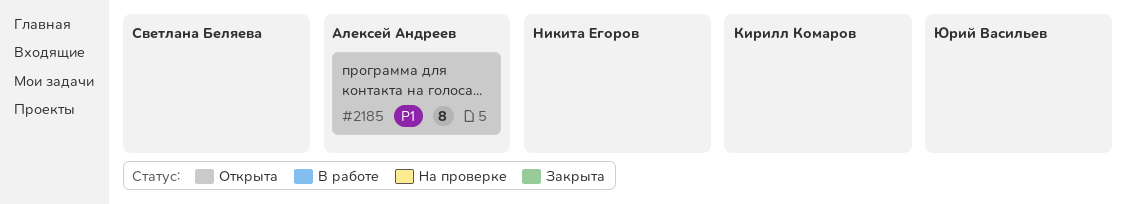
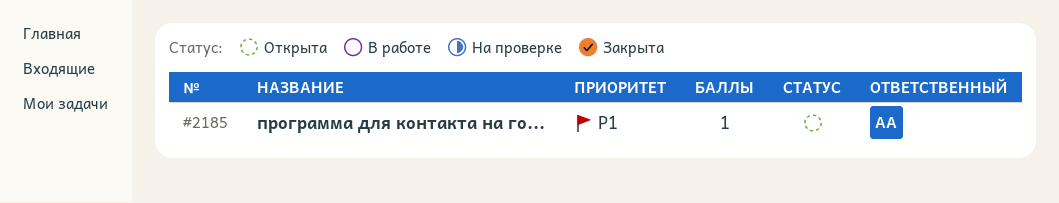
#2185, estimate: 8 -> 1

